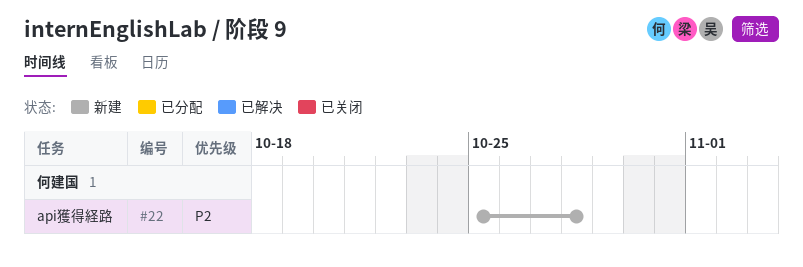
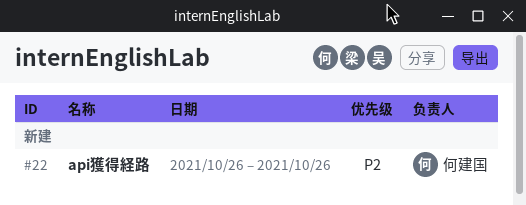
#22, start: Oct 25 -> Oct 26
#22, due: Oct 28 -> Oct 26

